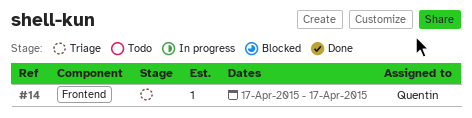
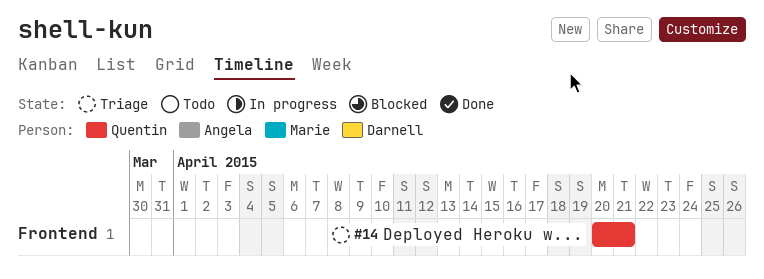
#14, start: Apr 17 -> Apr 20
#14, due: Apr 17 -> Apr 21

